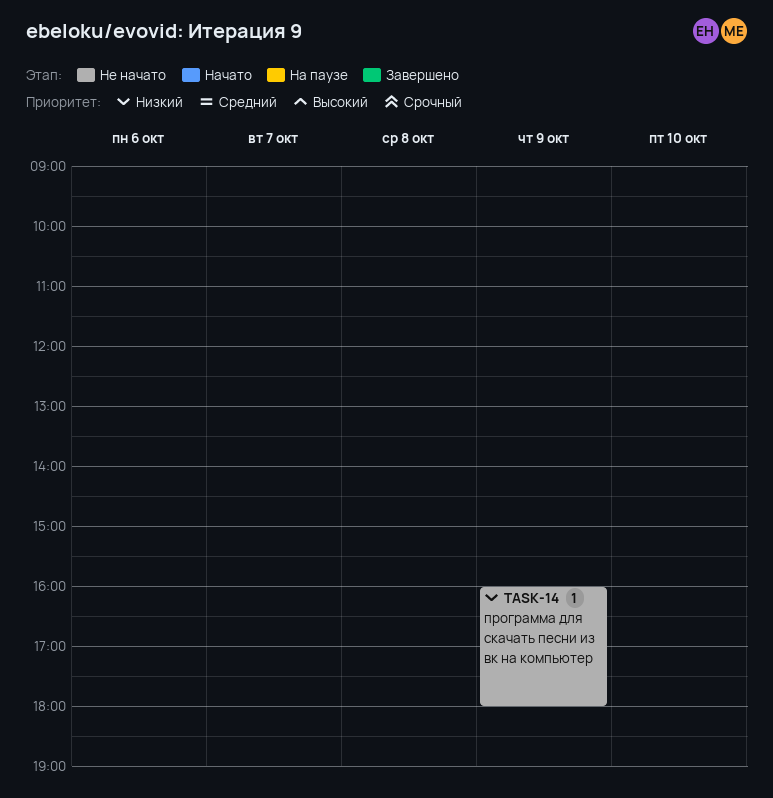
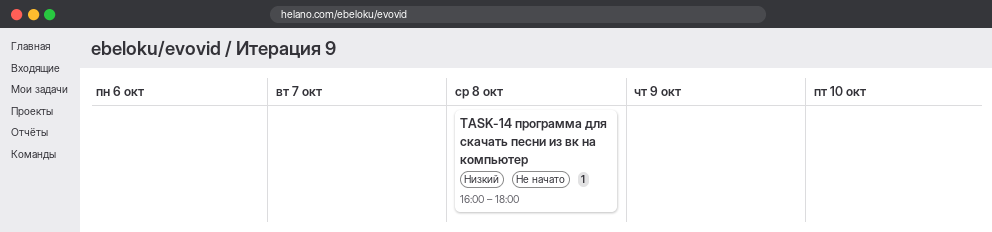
TASK-14, day: Oct 9 -> Oct 8

